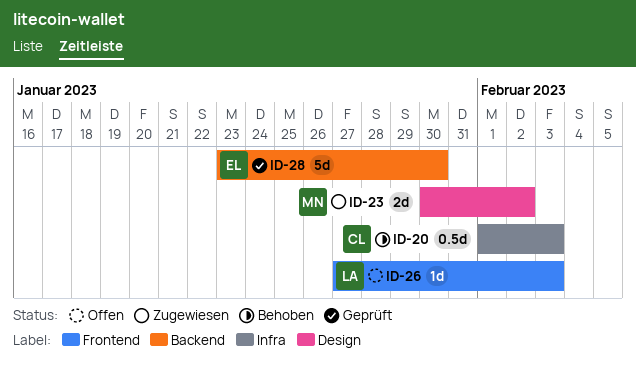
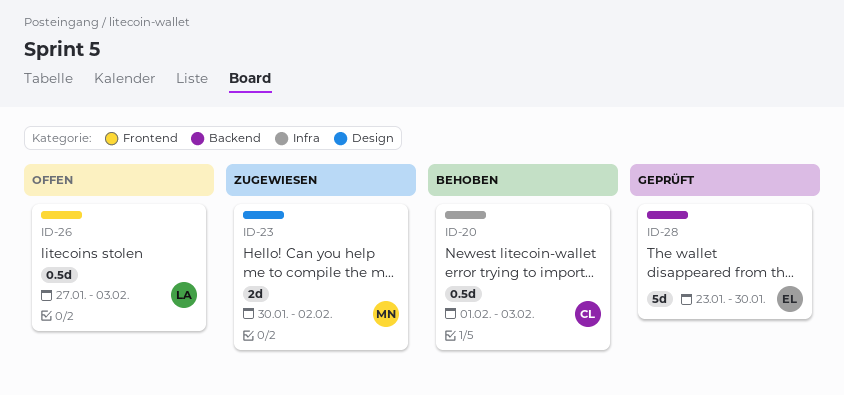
ID-26, estimate: 1d -> 0.5d

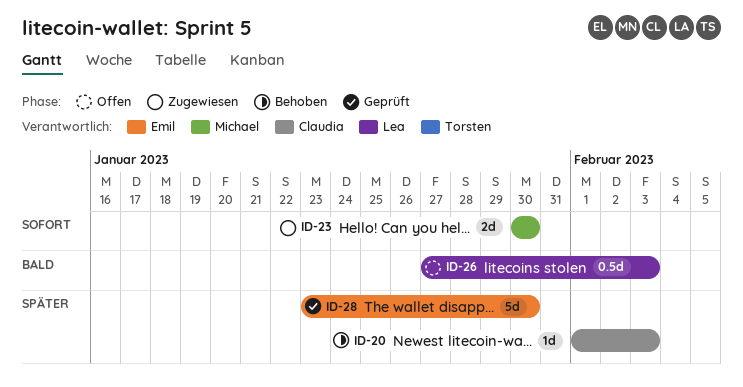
ID-20, estimate: 0.5d -> 1d
ID-23, due: Feb 2 -> Jan 30

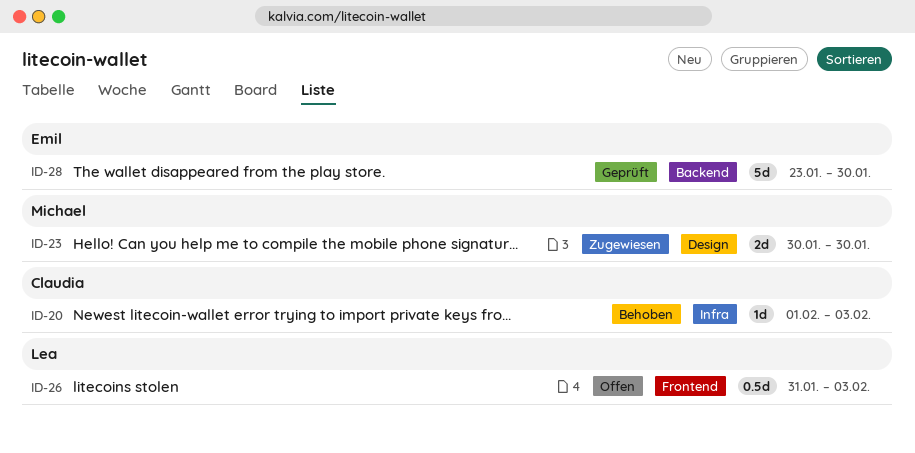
ID-26, start: Jan 27 -> Jan 31

